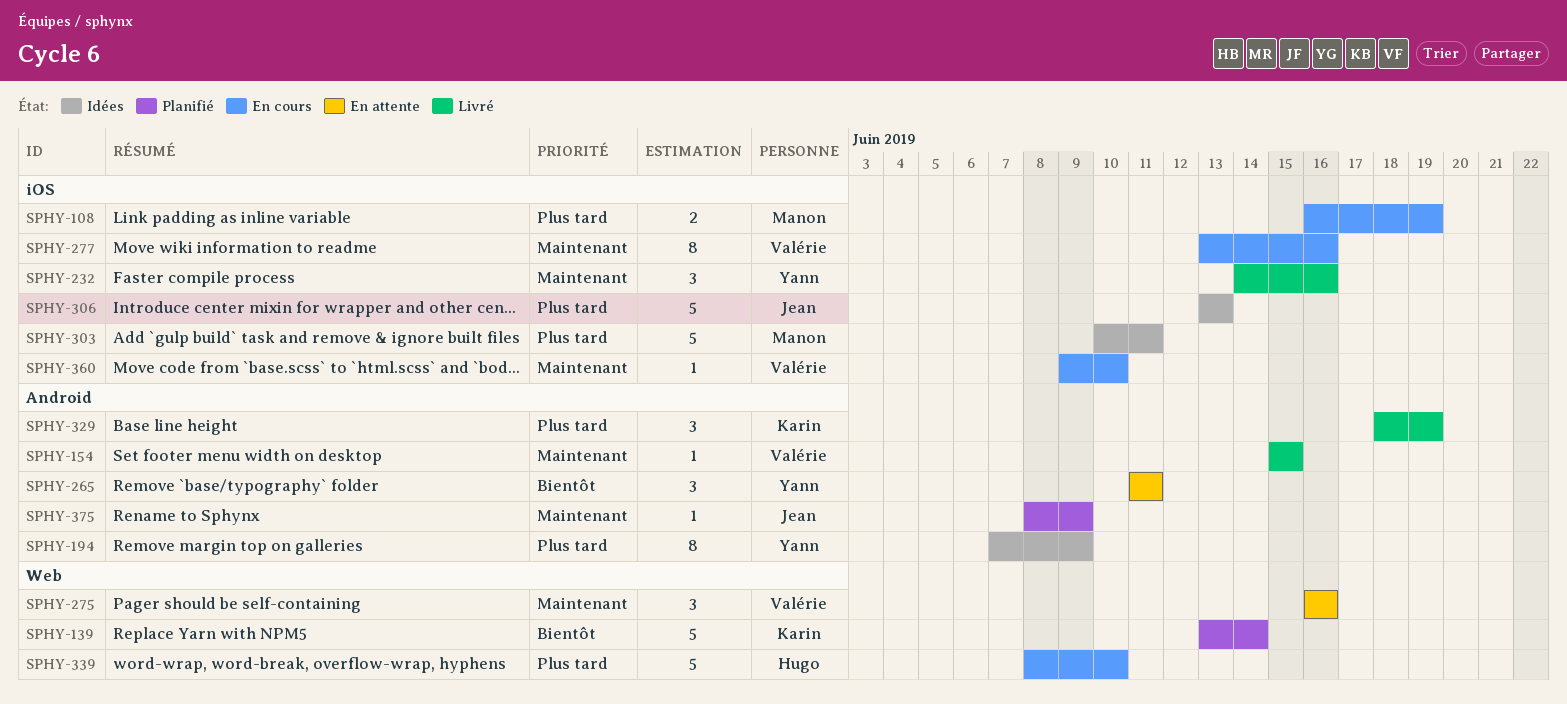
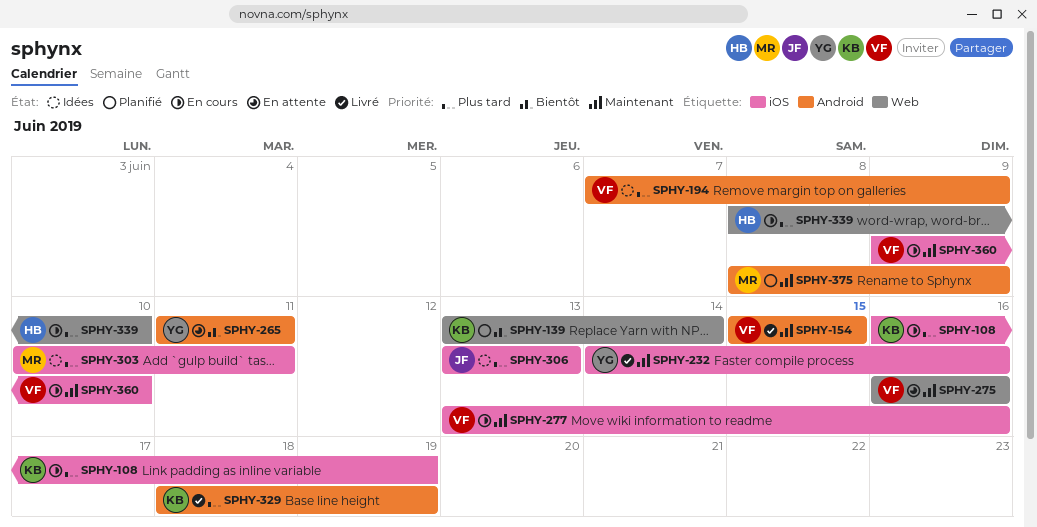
SPHY-108, owner: Manon -> Karin
SPHY-194, owner: Yann -> Valérie
SPHY-375, owner: Jean -> Manon

